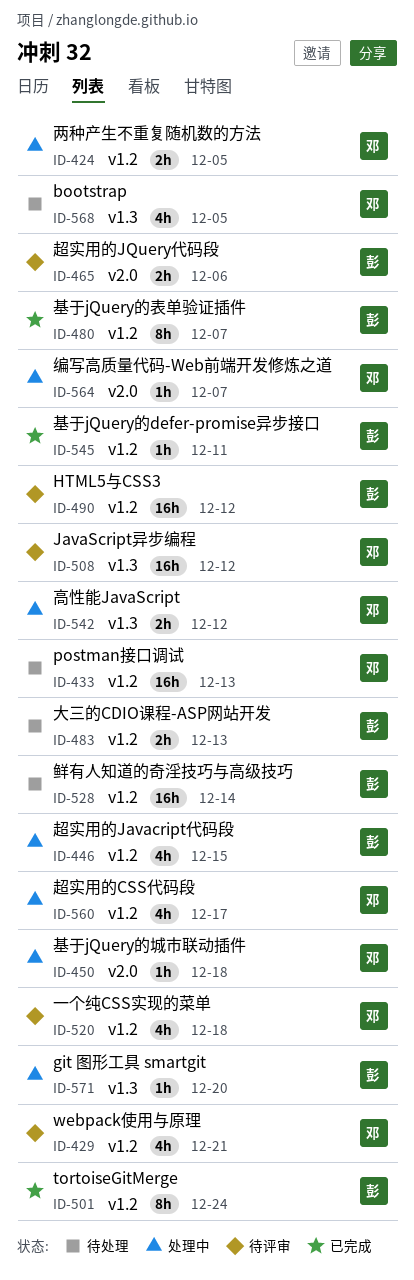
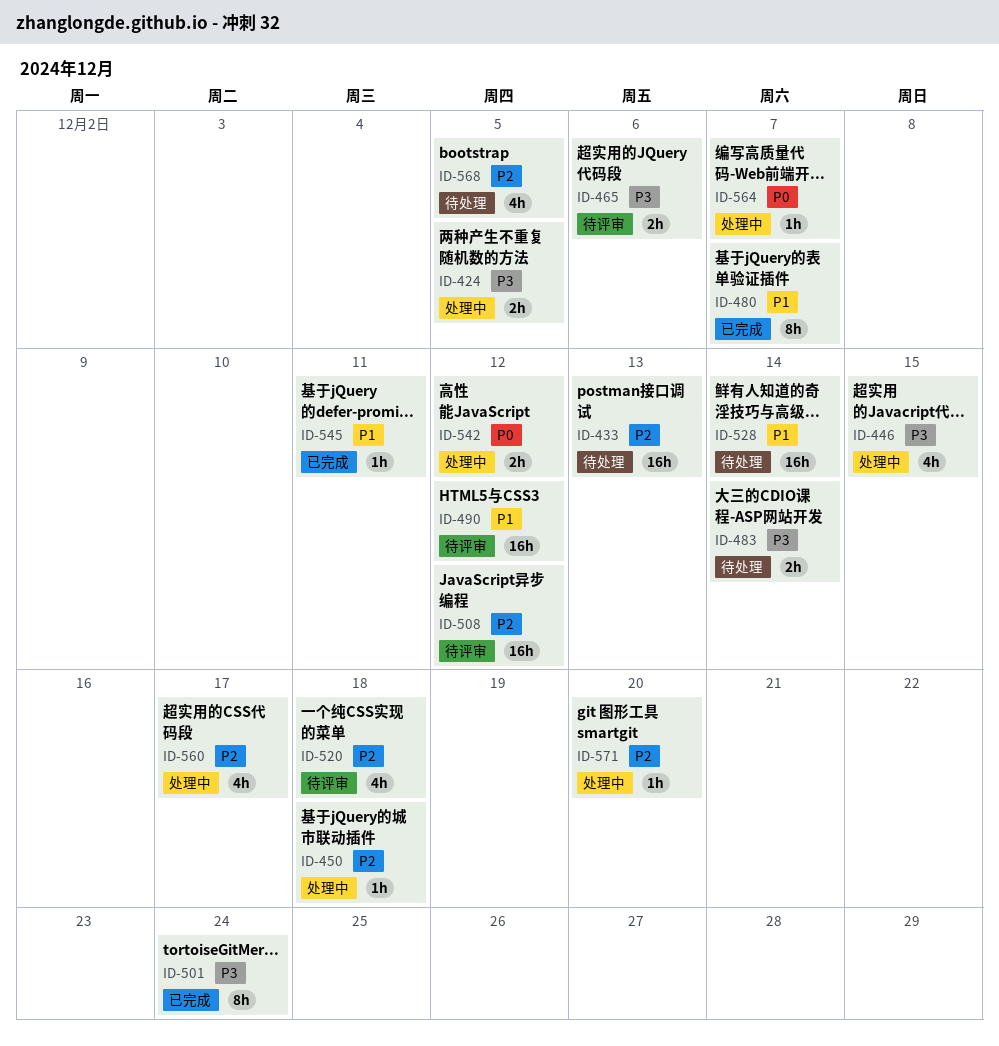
ID-429: present -> none
ID-483, due: Dec 13 -> Dec 14

